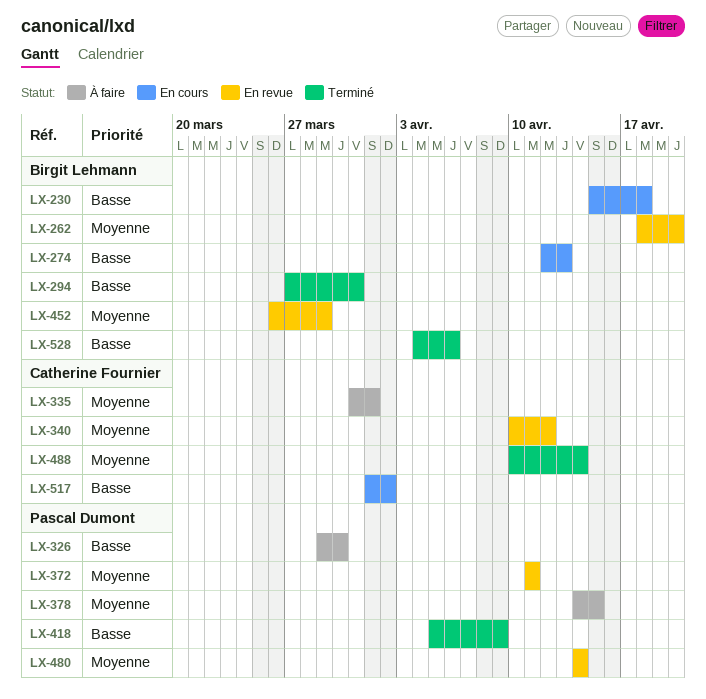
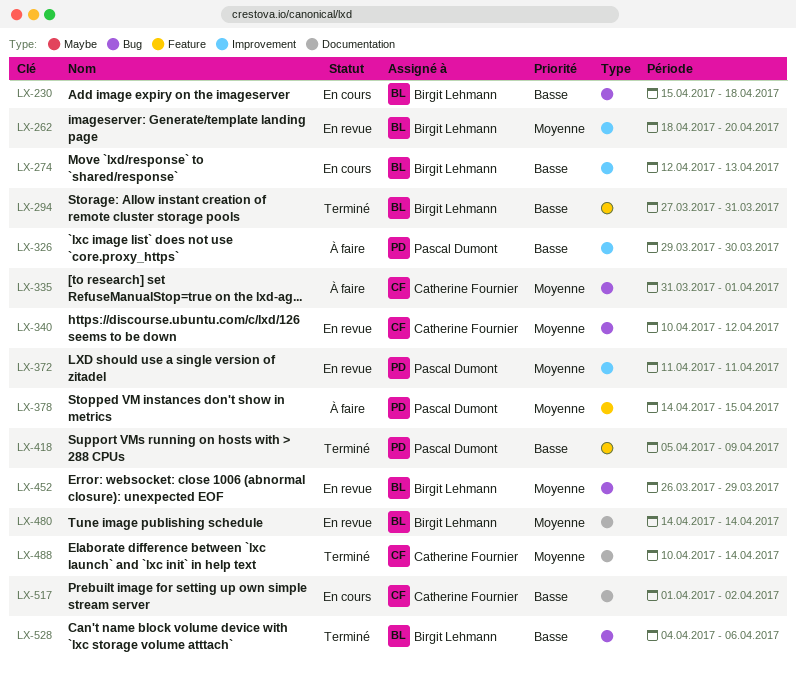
LX-480, owner: Pascal Dumont -> Birgit Lehmann

